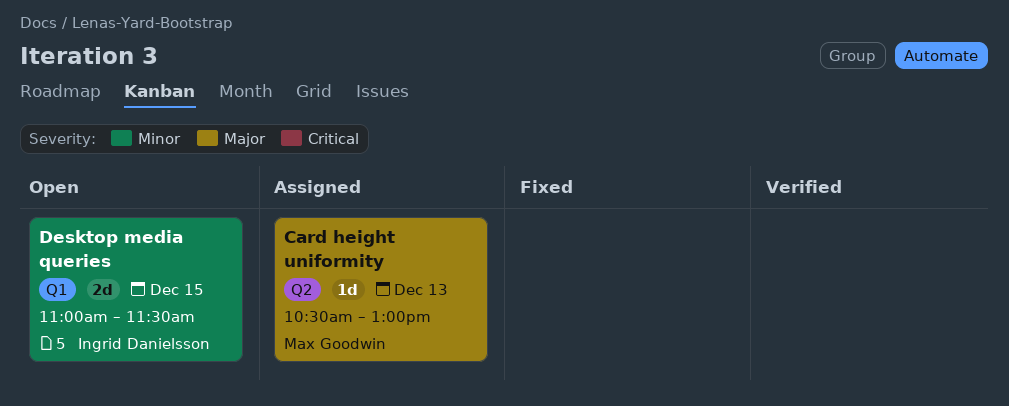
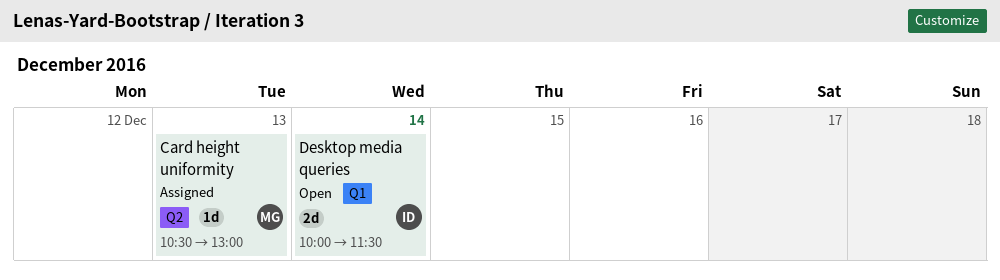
Desktop media queries, day: Dec 15 -> Dec 14
Desktop media queries, begins: 11:00 -> 10:00

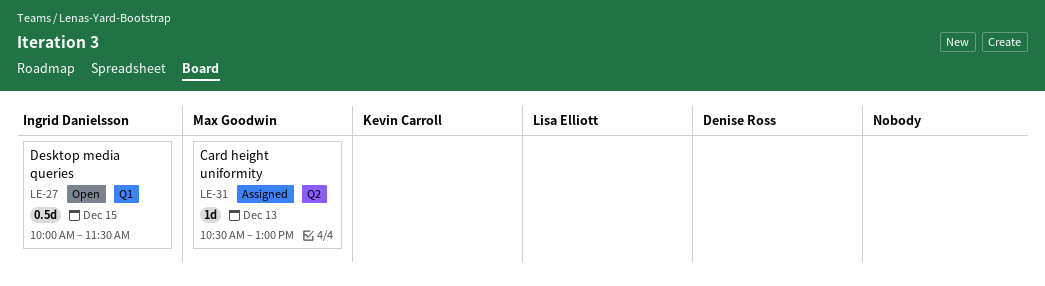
Desktop media queries, estimate: 2d -> 0.5d
Desktop media queries, day: Dec 14 -> Dec 15

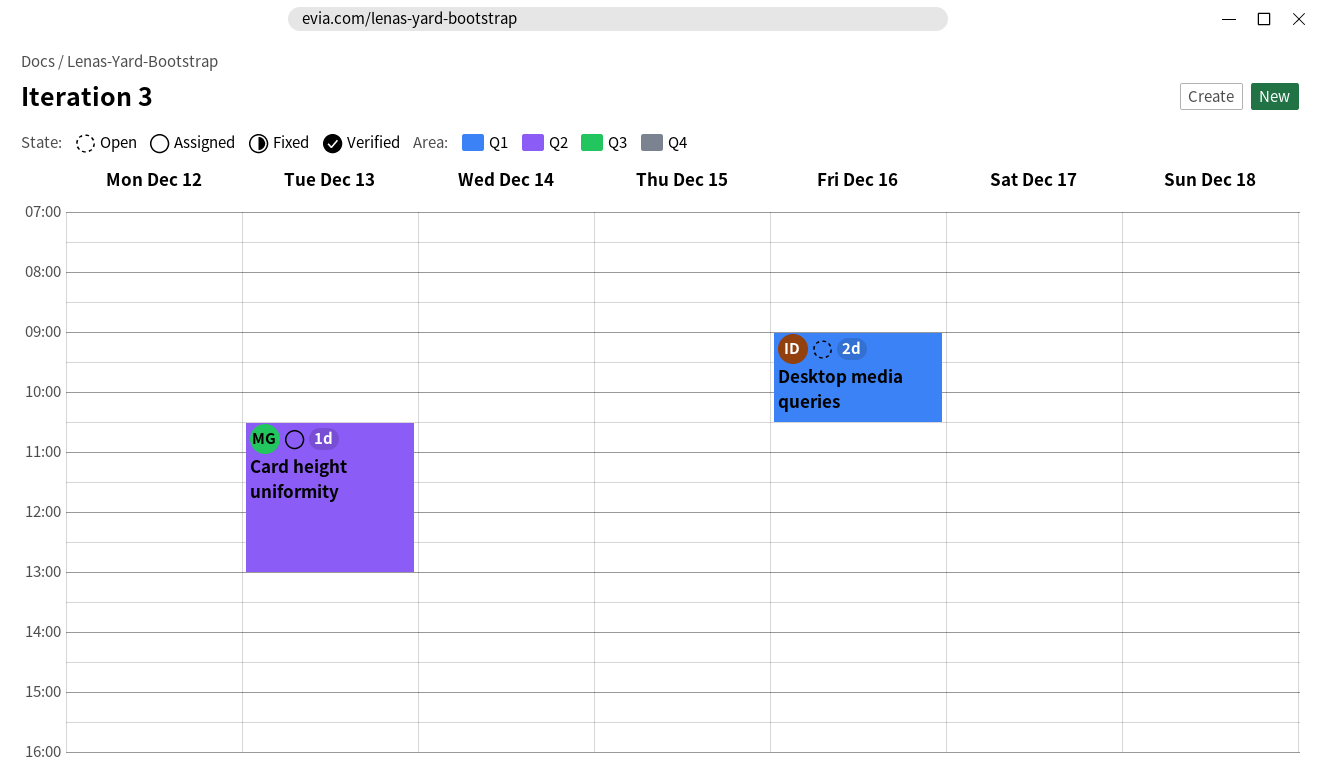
Desktop media queries, estimate: 0.5d -> 2d
Desktop media queries, day: Dec 15 -> Dec 16
Desktop media queries, begins: 10:00 -> 09:00
Desktop media queries, ends: 11:30 -> 10:30

